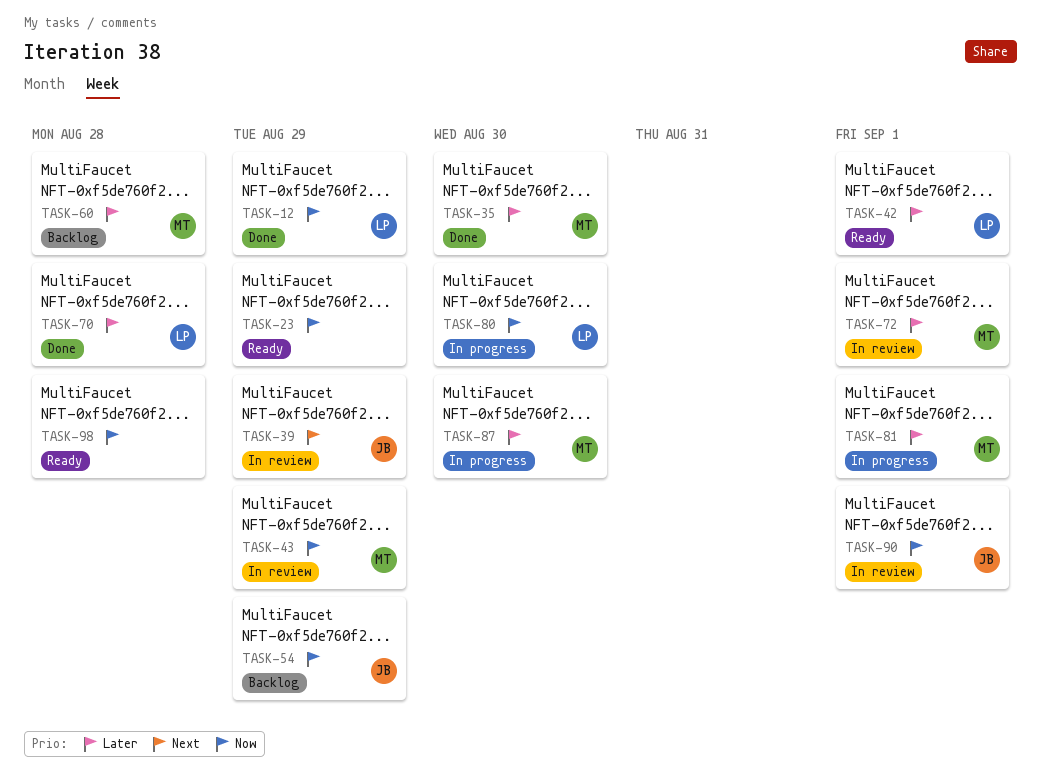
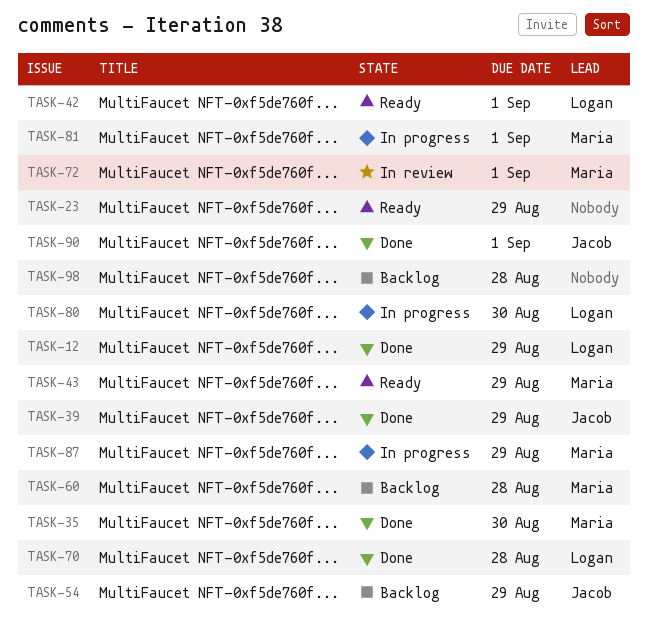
TASK-39, status: In review -> Done
TASK-43, status: In review -> Ready
TASK-87, due: Aug 30 -> Aug 29
TASK-90, status: In review -> Done
TASK-98, status: Ready -> Backlog

